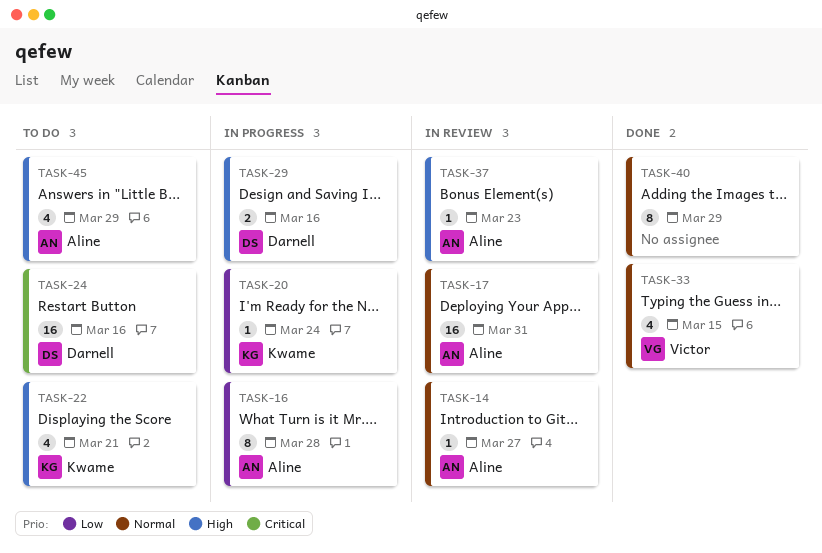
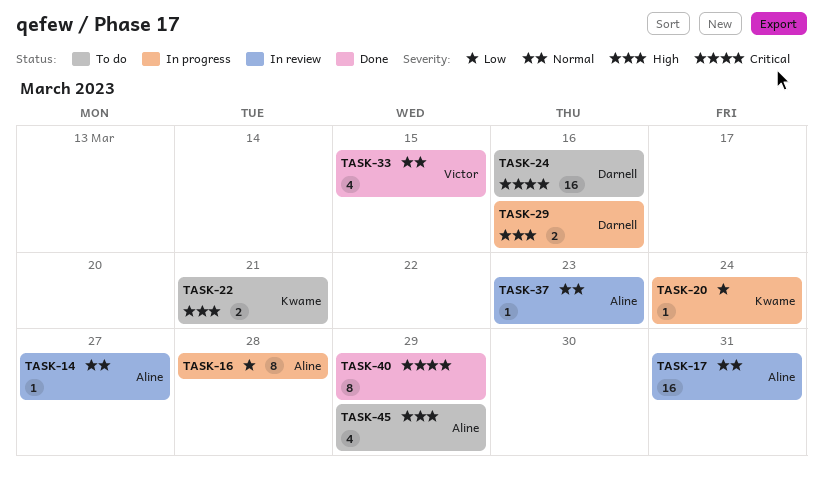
TASK-22, estimate: 4 -> 2
TASK-37, priority: High -> Normal
TASK-40, priority: Normal -> Critical

